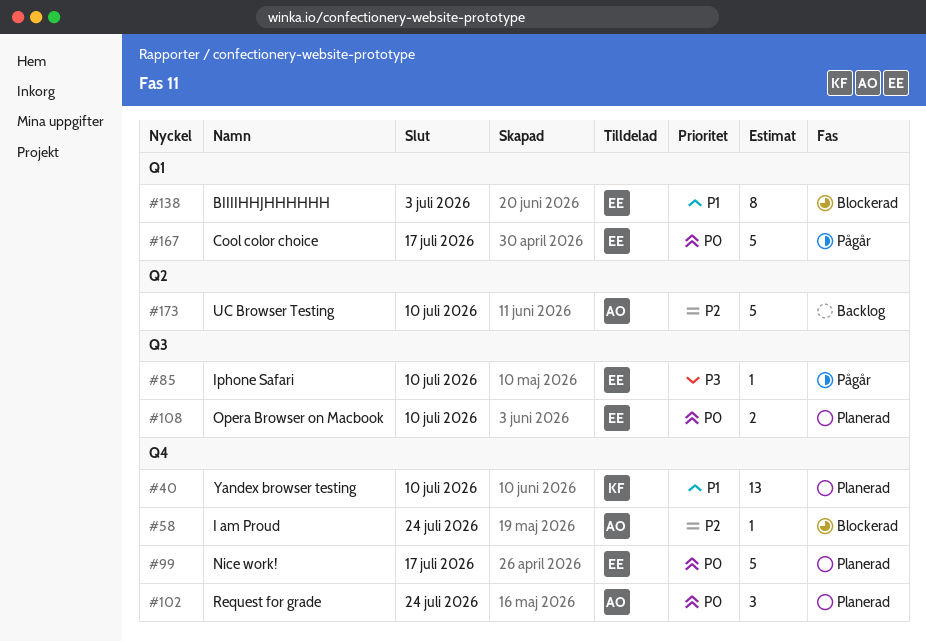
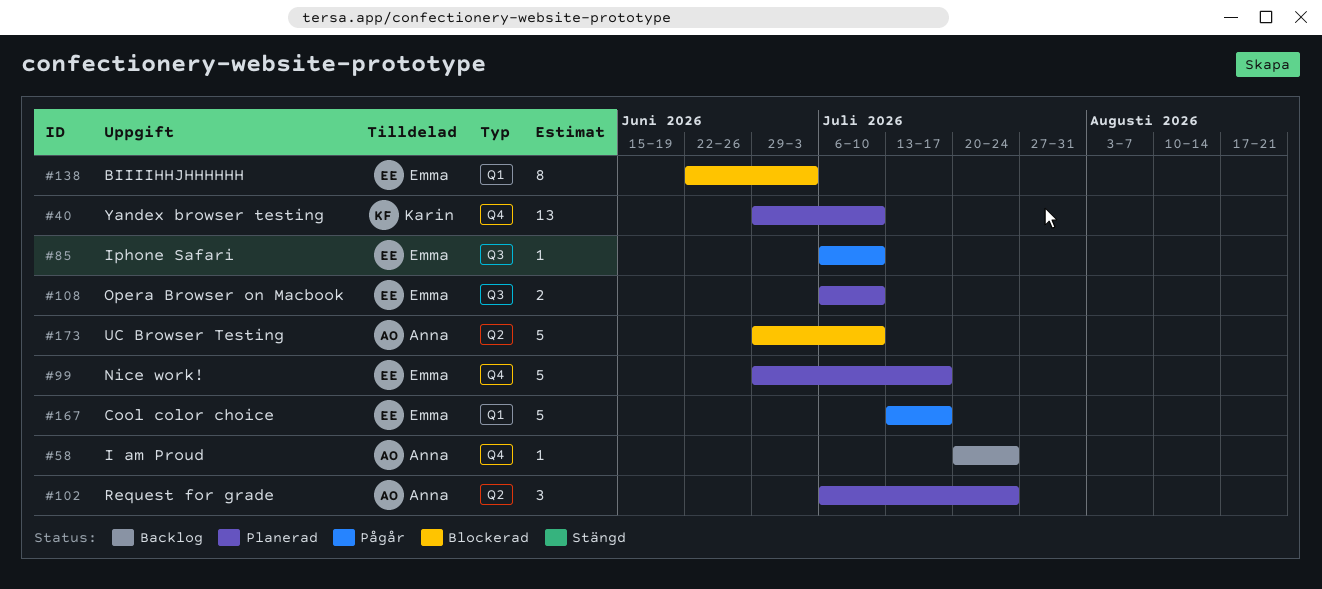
#58, status: Blockerad -> Backlog
#102, label: Q4 -> Q2
#173, status: Backlog -> Blockerad

